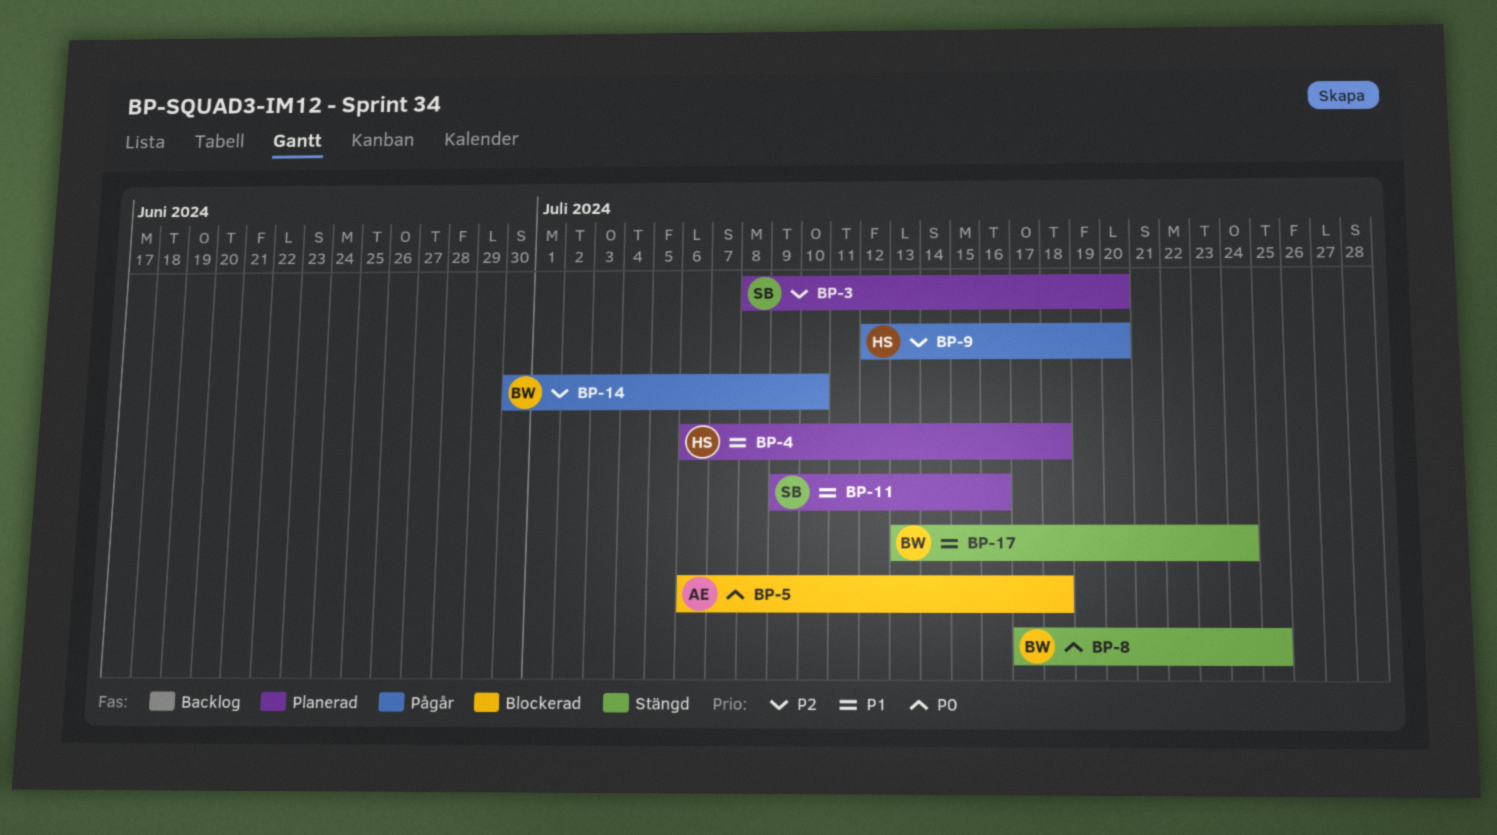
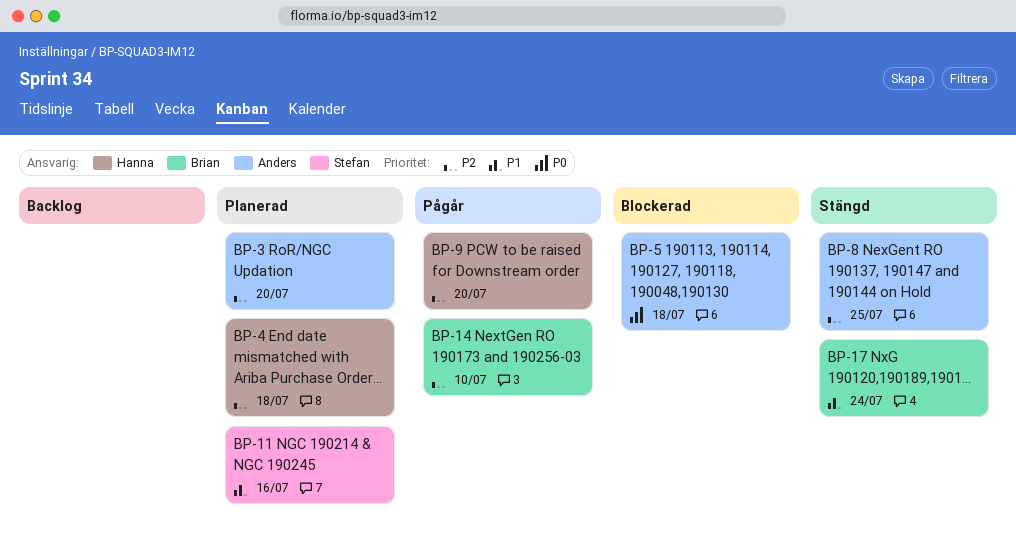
BP-3, owner: Stefan -> Anders
BP-4, priority: P1 -> P2
BP-8, owner: Brian -> Anders
BP-8, priority: P0 -> P2

